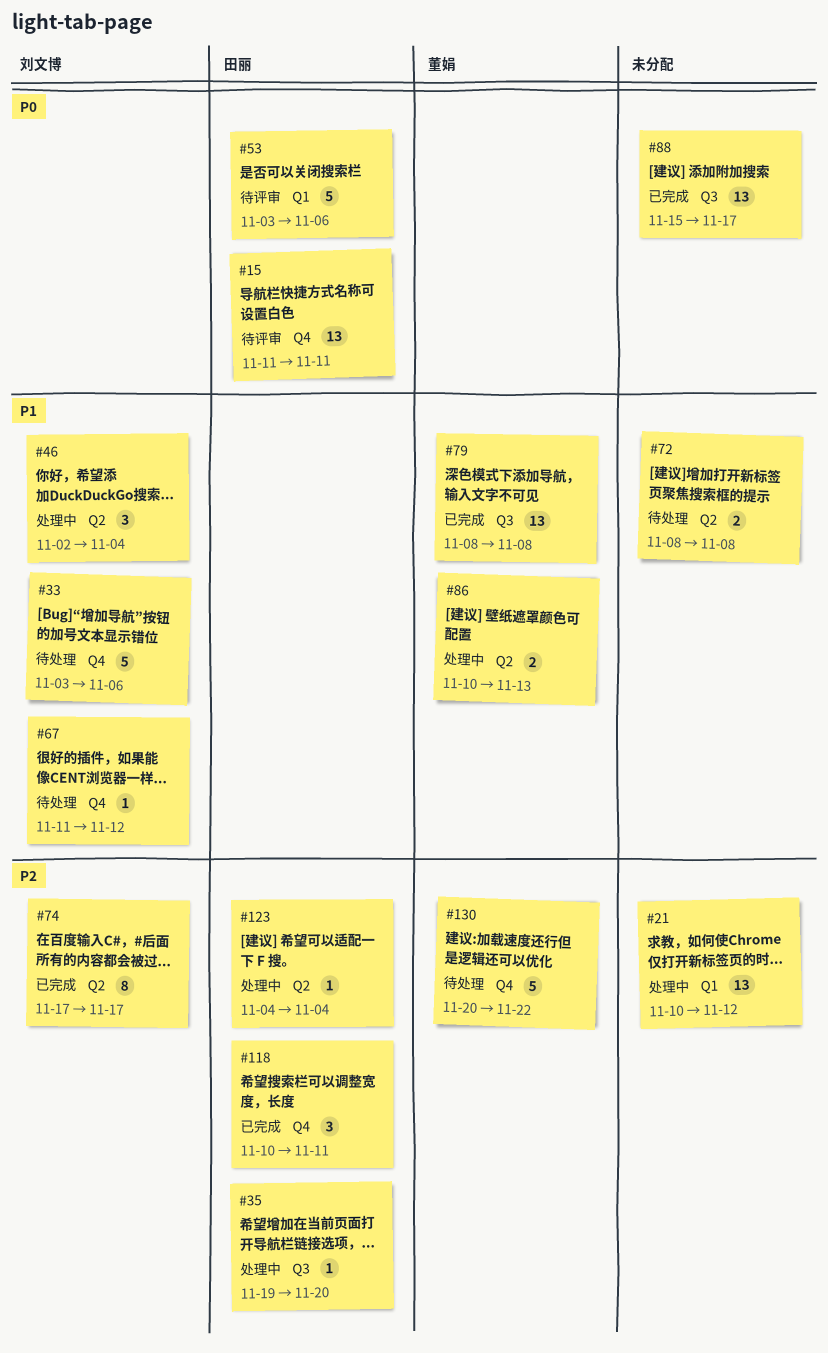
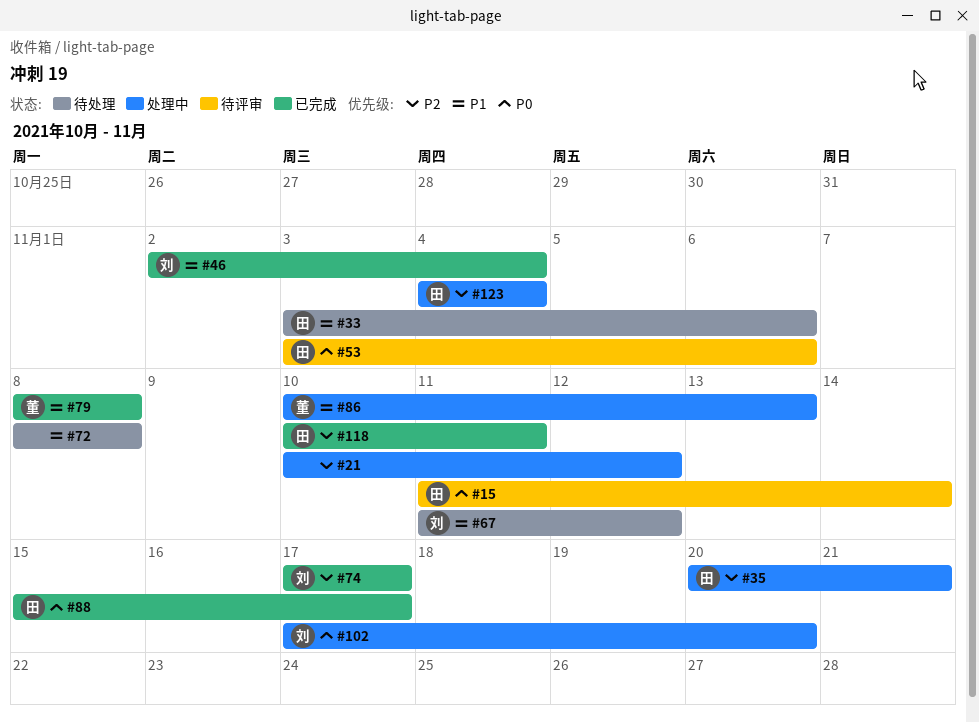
#15, due: Nov 11 -> Nov 14
#33, owner: 刘文博 -> 田丽
#35, start: Nov 19 -> Nov 20
#35, due: Nov 20 -> Nov 21
#46, status: 处理中 -> 已完成
#88, owner: none -> 田丽
#102: none -> present
#130: present -> none

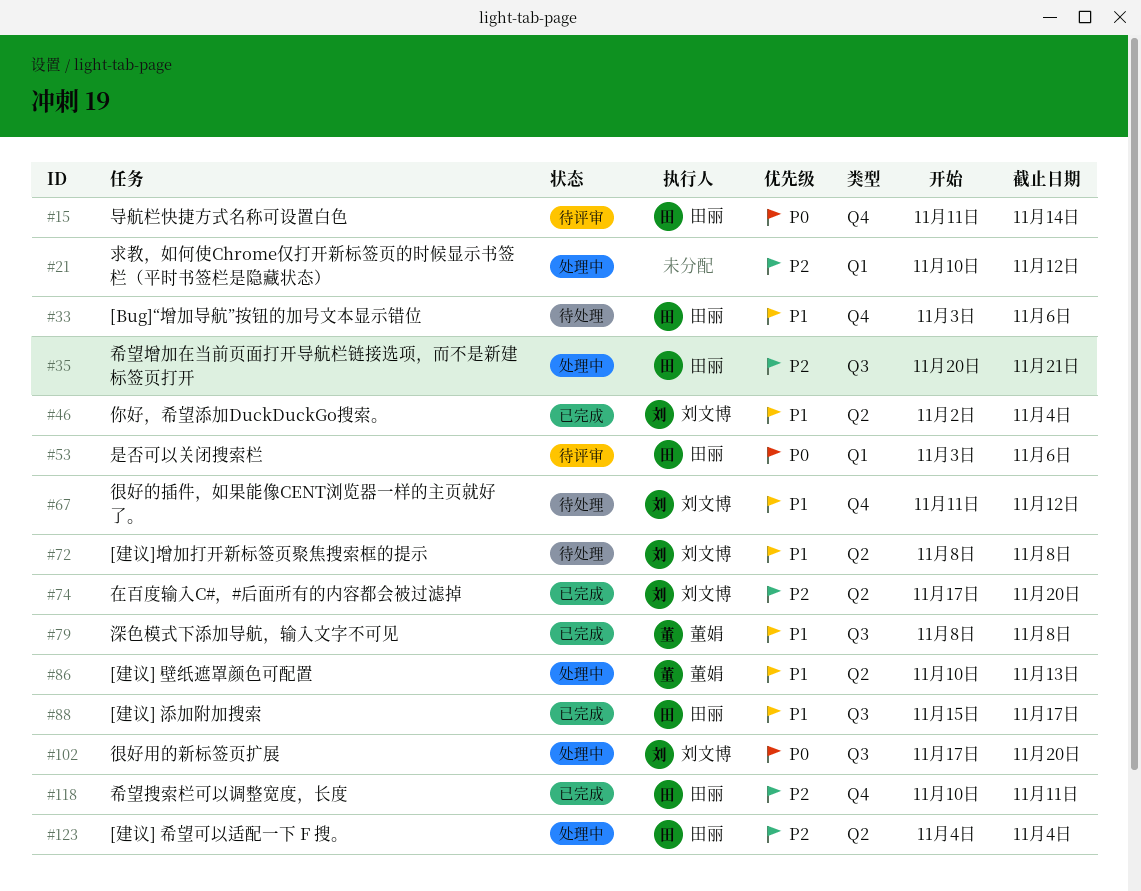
#72, owner: none -> 刘文博
#74, due: Nov 17 -> Nov 20
#88, priority: P0 -> P1

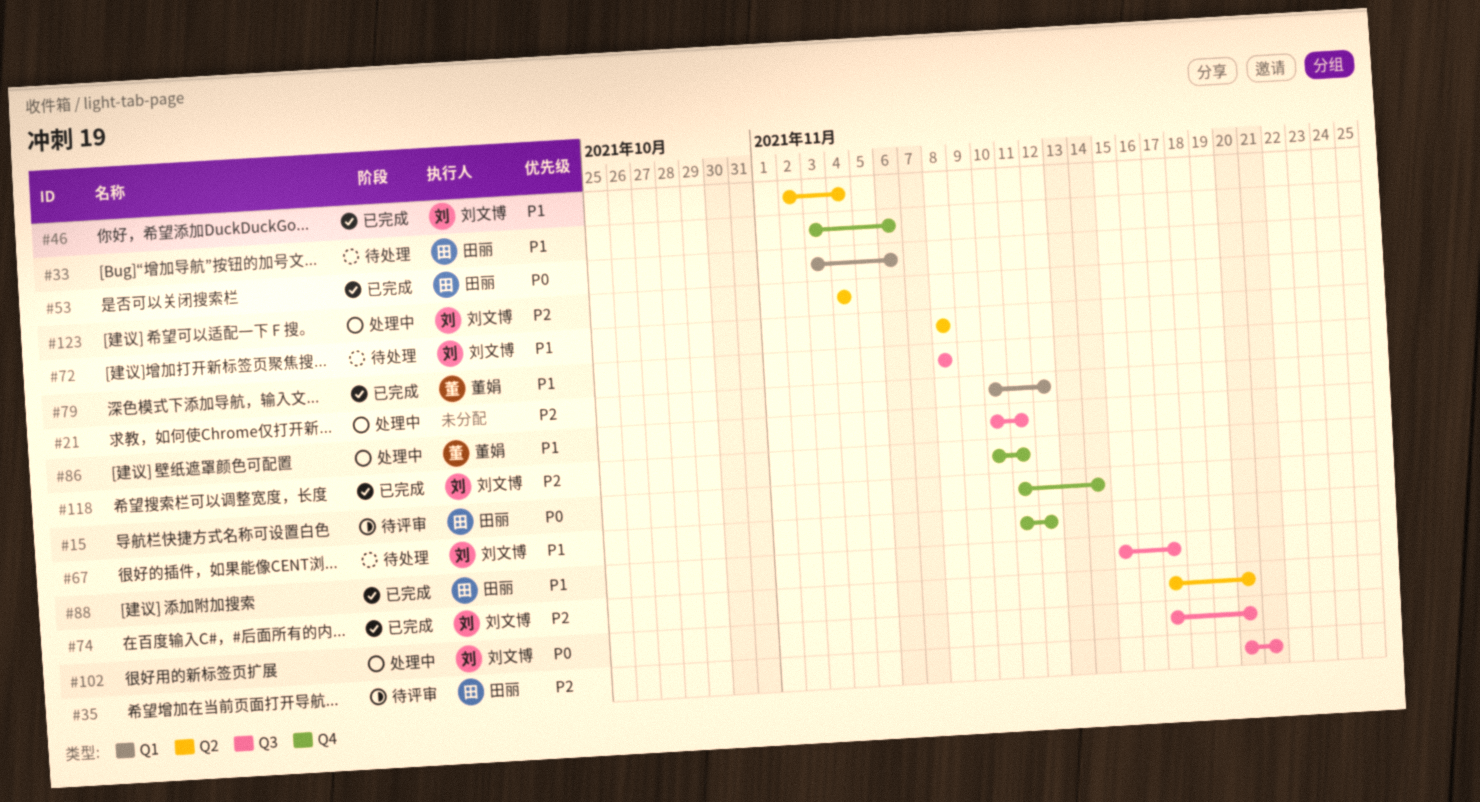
#35, status: 处理中 -> 待评审
#53, status: 待评审 -> 已完成
#86, label: Q2 -> Q3
#86, due: Nov 13 -> Nov 11
#118, owner: 田丽 -> 刘文博
#123, owner: 田丽 -> 刘文博

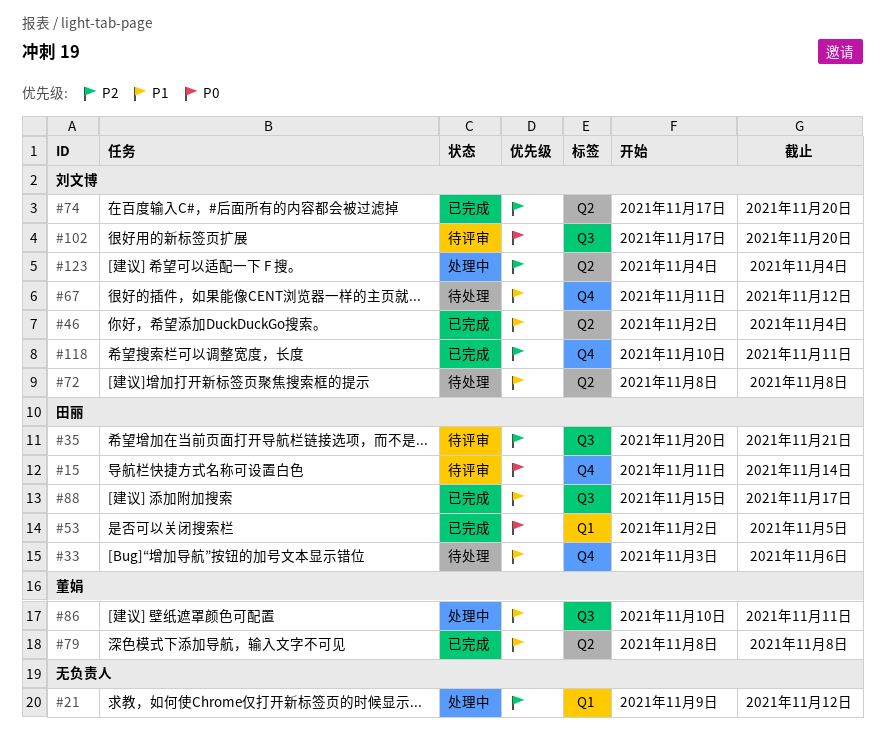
#21, start: Nov 10 -> Nov 9
#53, start: Nov 3 -> Nov 2
#53, due: Nov 6 -> Nov 5
#79, label: Q3 -> Q2
#102, status: 处理中 -> 待评审

